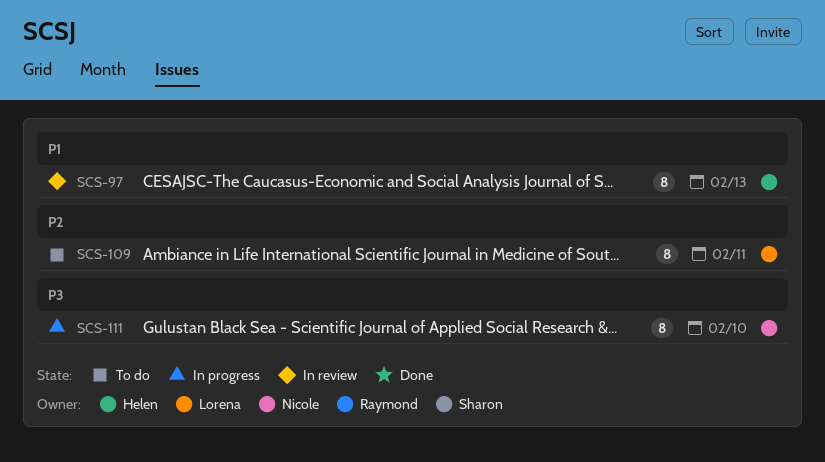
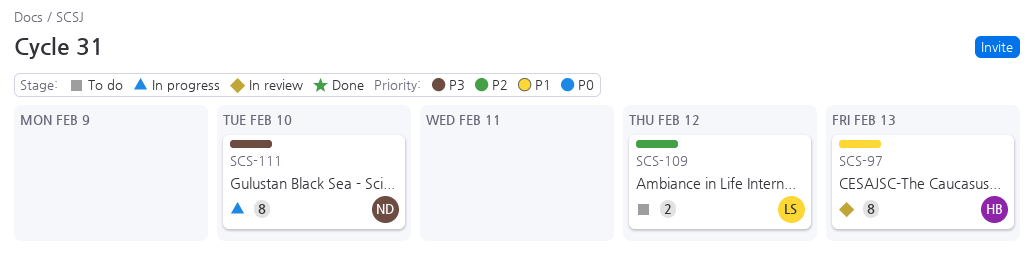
SCS-109, estimate: 8 -> 2
SCS-109, due: Feb 11 -> Feb 12

